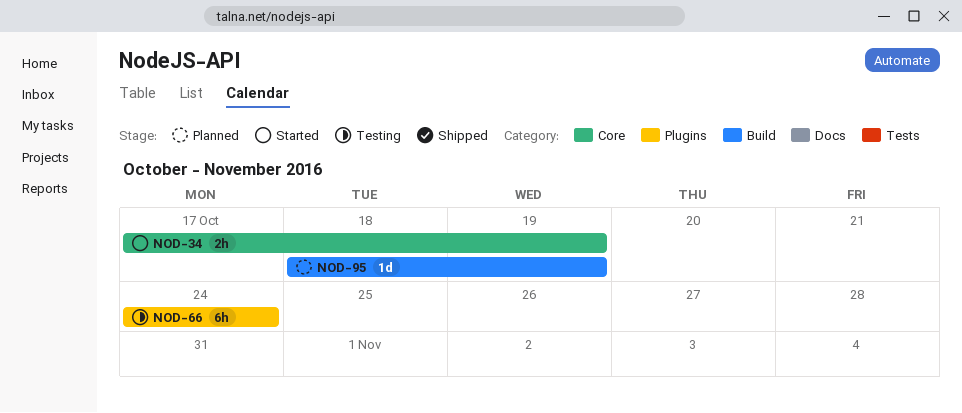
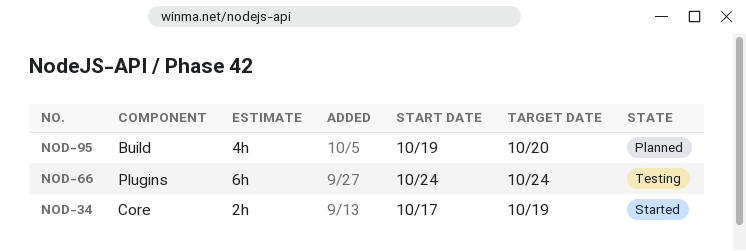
NOD-95, estimate: 1d -> 4h
NOD-95, start: Oct 18 -> Oct 19
NOD-95, due: Oct 19 -> Oct 20

